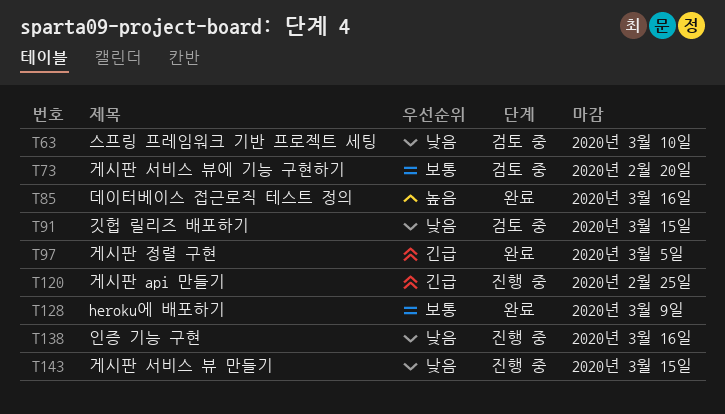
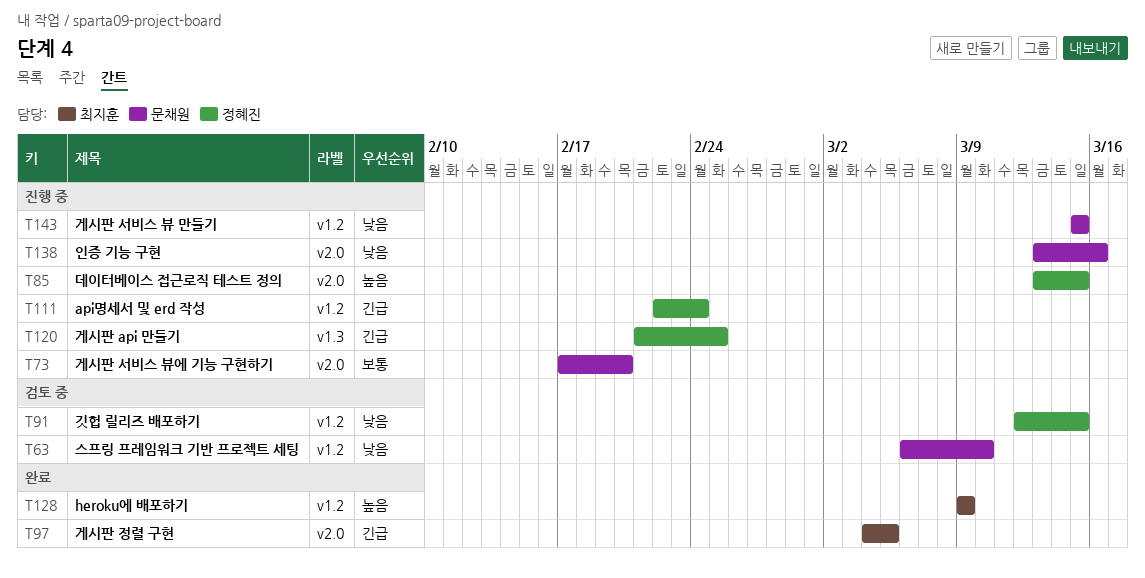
T73, status: 검토 중 -> 진행 중
T85, status: 완료 -> 진행 중
T85, due: Mar 16 -> Mar 15
T111: none -> present
T128, priority: 보통 -> 높음

